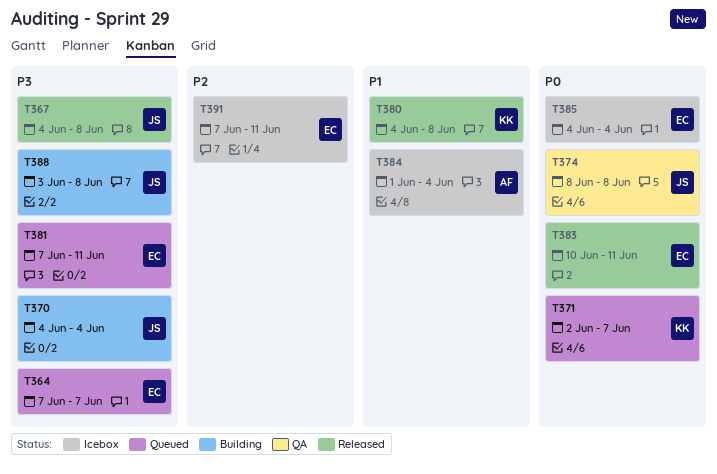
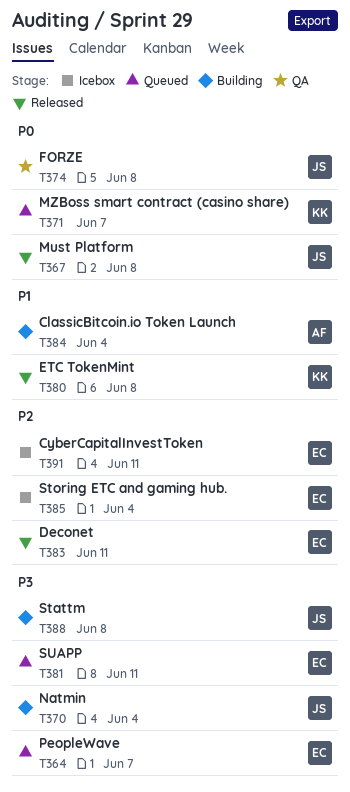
T367, priority: P3 -> P0
T383, priority: P0 -> P2
T384, status: Icebox -> Building
T385, priority: P0 -> P2

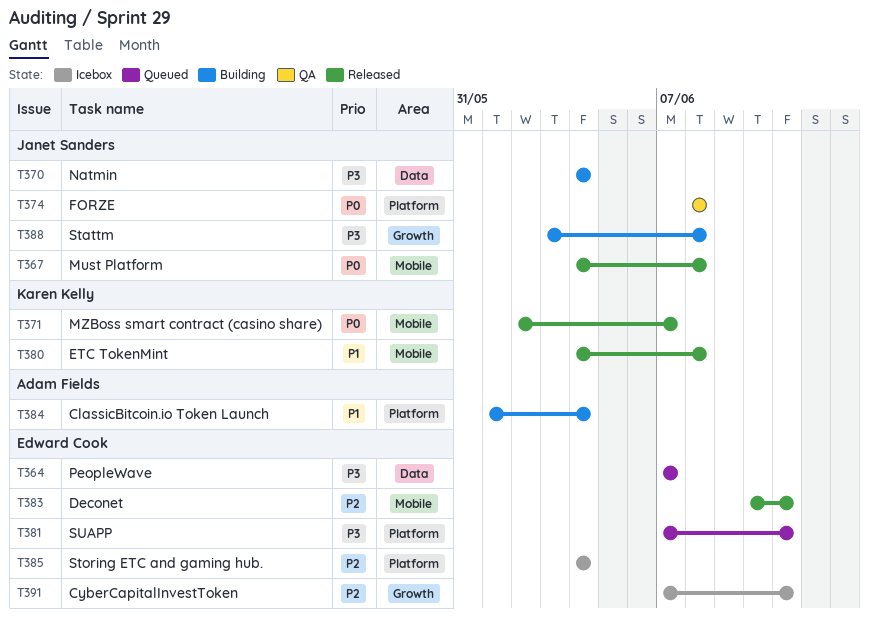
T371, status: Queued -> Released

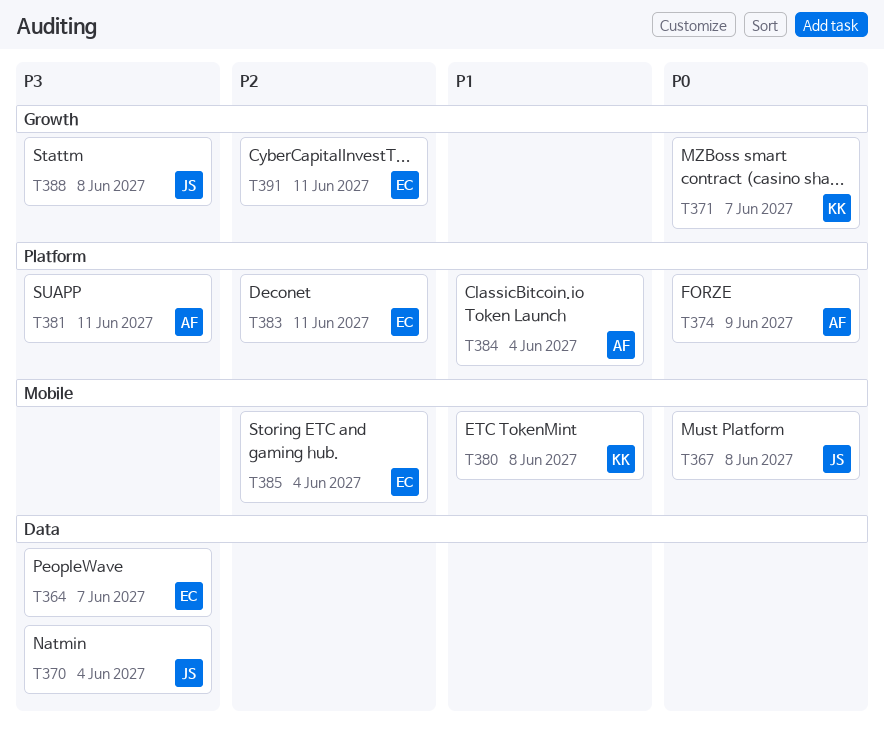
T371, label: Mobile -> Growth
T374, owner: Janet Sanders -> Adam Fields
T374, due: Jun 8 -> Jun 9
T381, owner: Edward Cook -> Adam Fields
T383, label: Mobile -> Platform
T385, label: Platform -> Mobile

